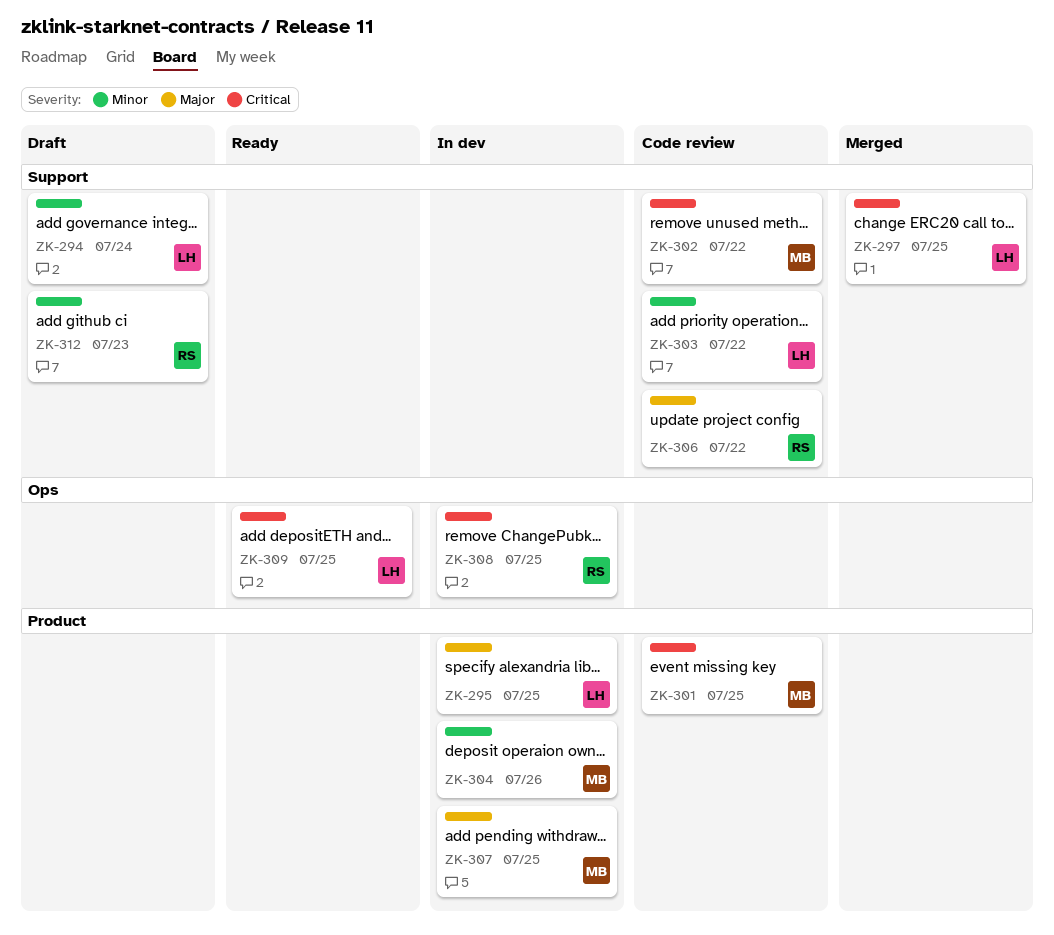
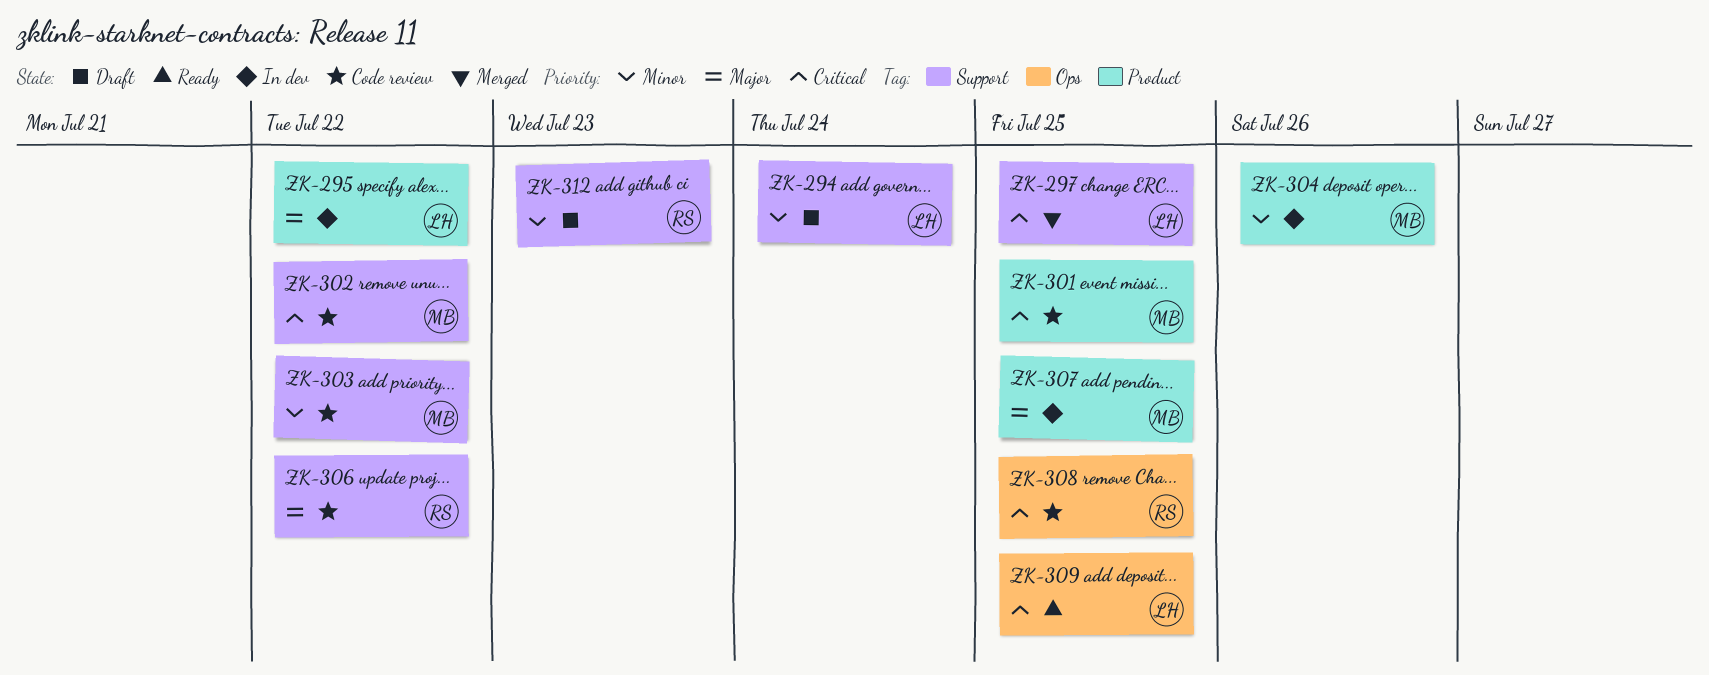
ZK-295, due: Jul 25 -> Jul 22
ZK-303, owner: LH -> MB
ZK-308, status: In dev -> Code review

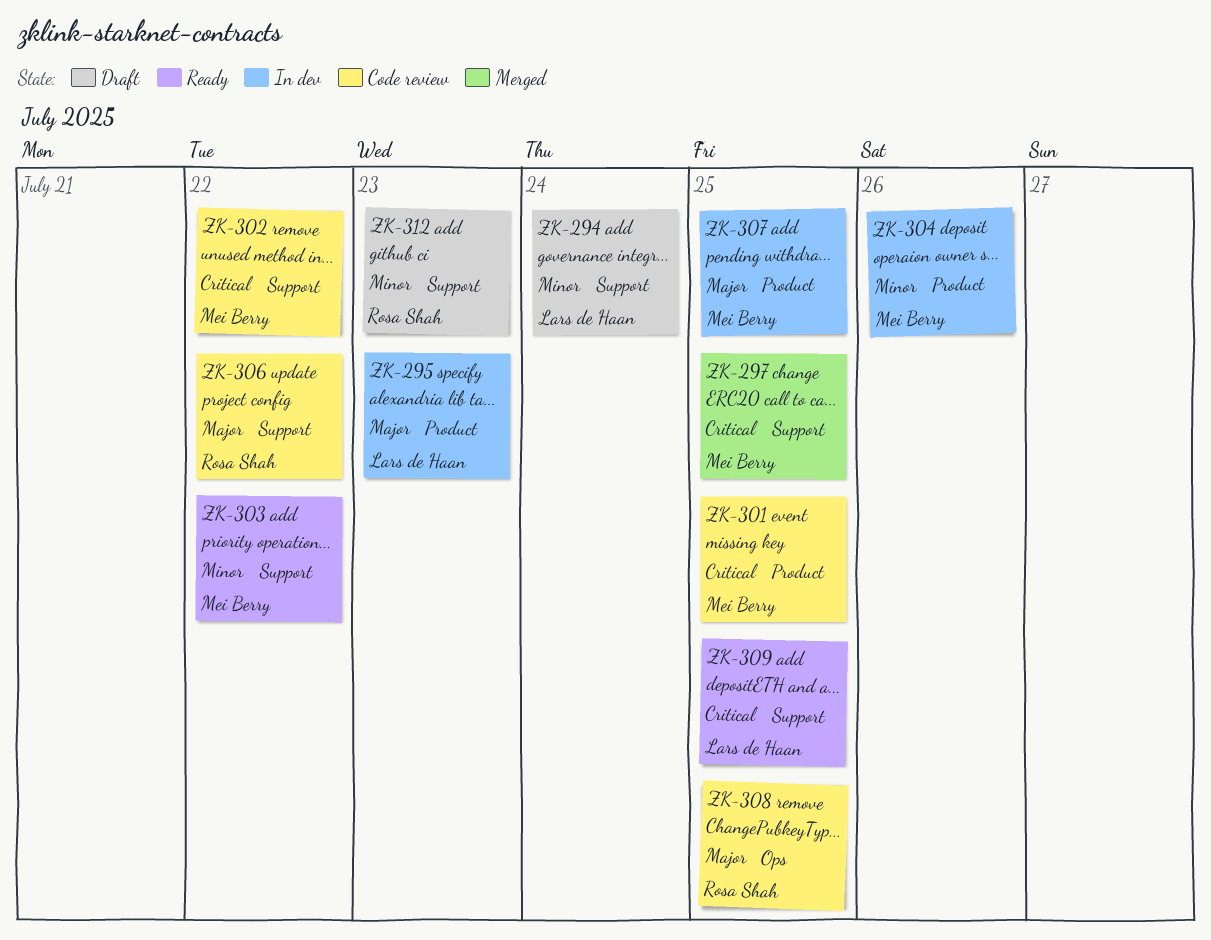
ZK-295, due: Jul 22 -> Jul 23
ZK-297, owner: Lars de Haan -> Mei Berry
ZK-303, status: Code review -> Ready
ZK-308, priority: Critical -> Major
ZK-309, label: Ops -> Support

